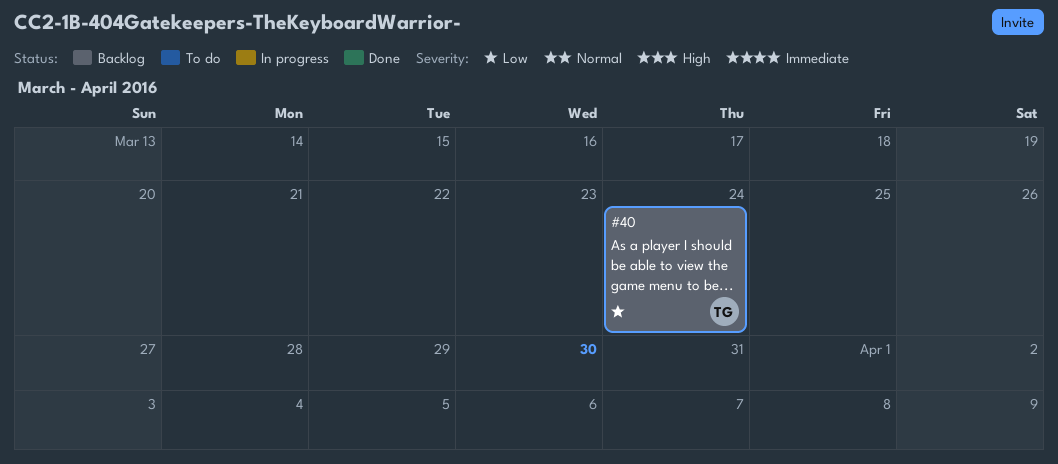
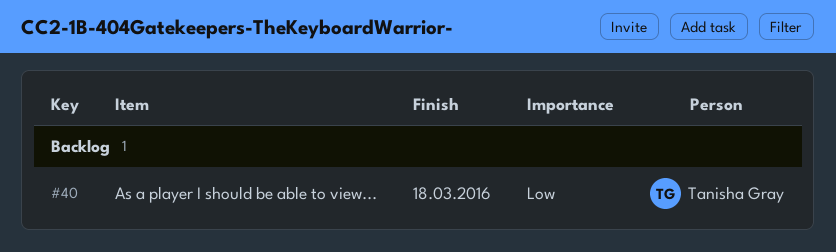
#40, due: Mar 24 -> Mar 18

